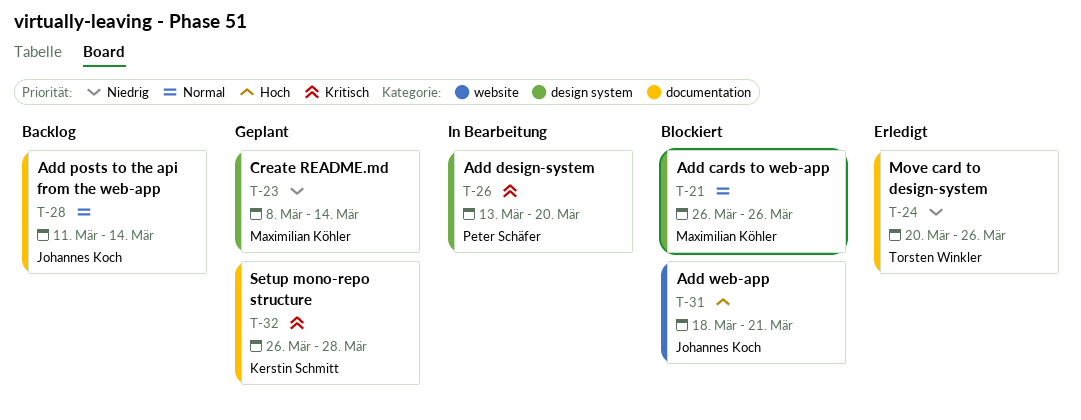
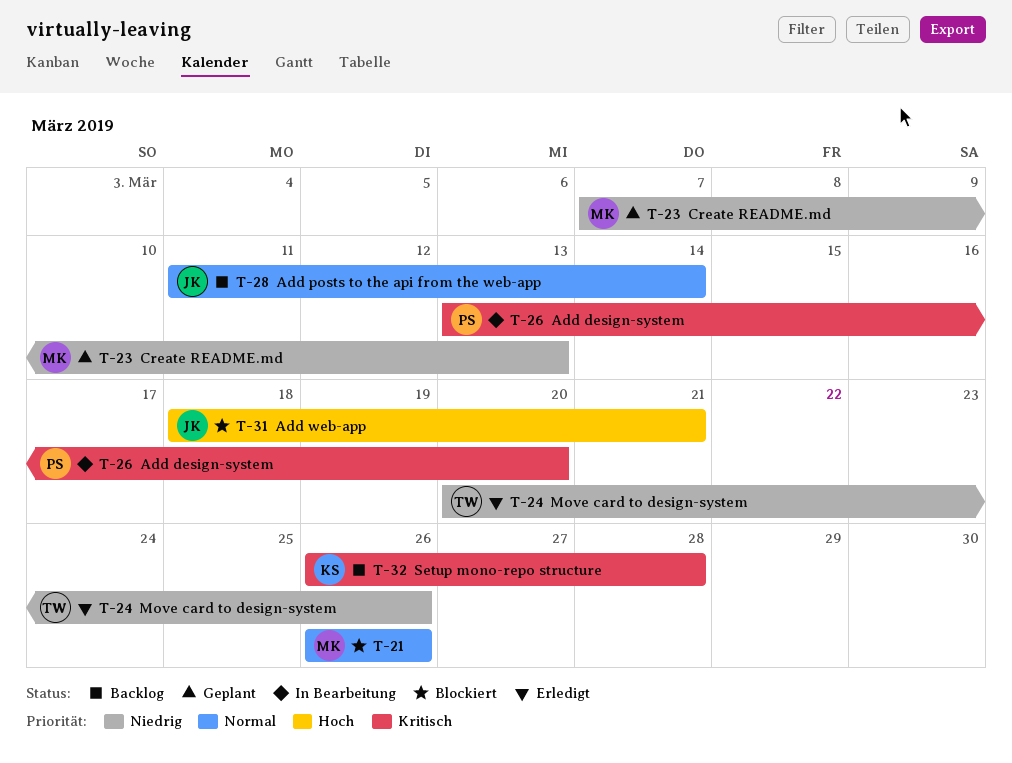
T-23, start: Mar 8 -> Mar 7
T-23, due: Mar 14 -> Mar 13
T-32, status: Geplant -> Backlog

